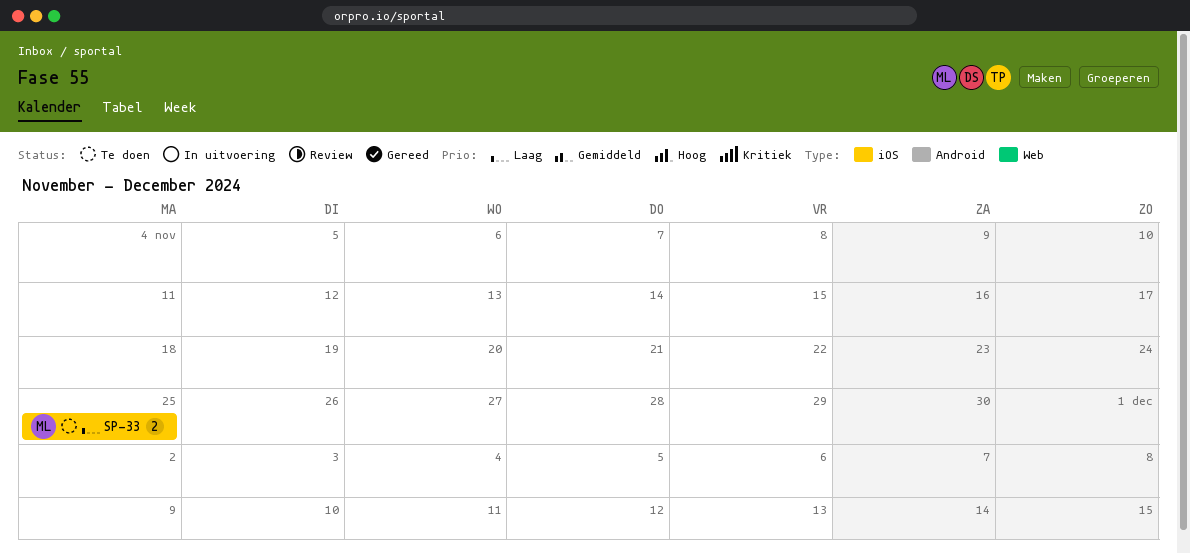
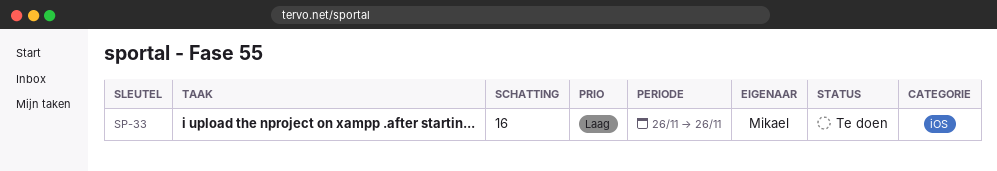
SP-33, estimate: 2 -> 16
SP-33, start: Nov 25 -> Nov 26
SP-33, due: Nov 25 -> Nov 26

